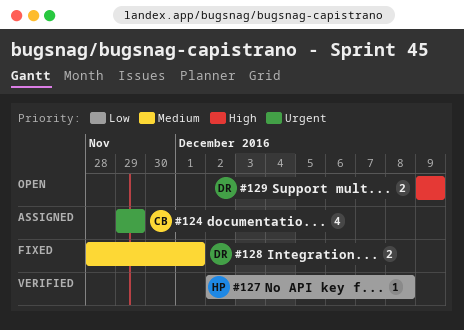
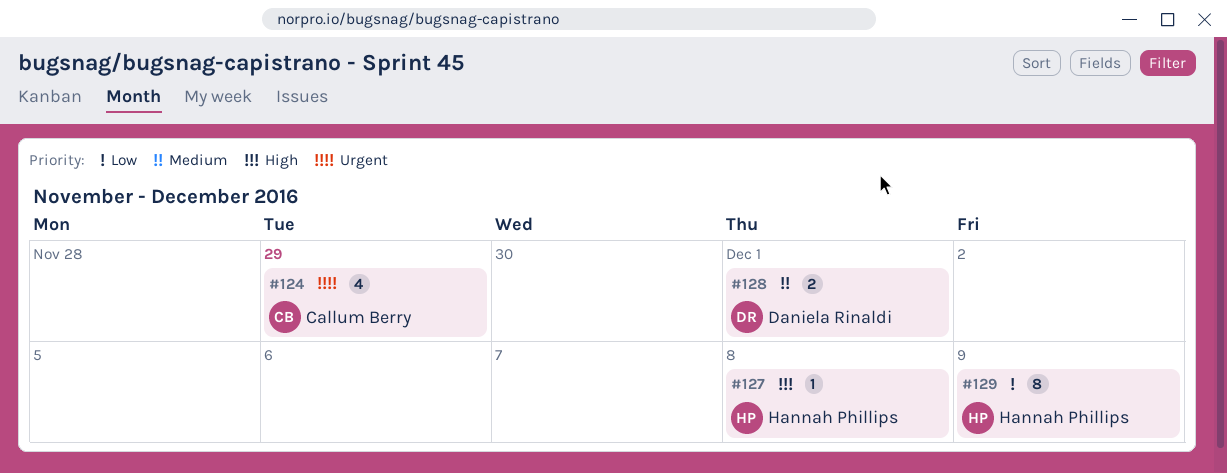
#127, priority: Low -> High
#129, owner: Daniela Rinaldi -> Hannah Phillips
#129, priority: High -> Low
#129, estimate: 2 -> 8

